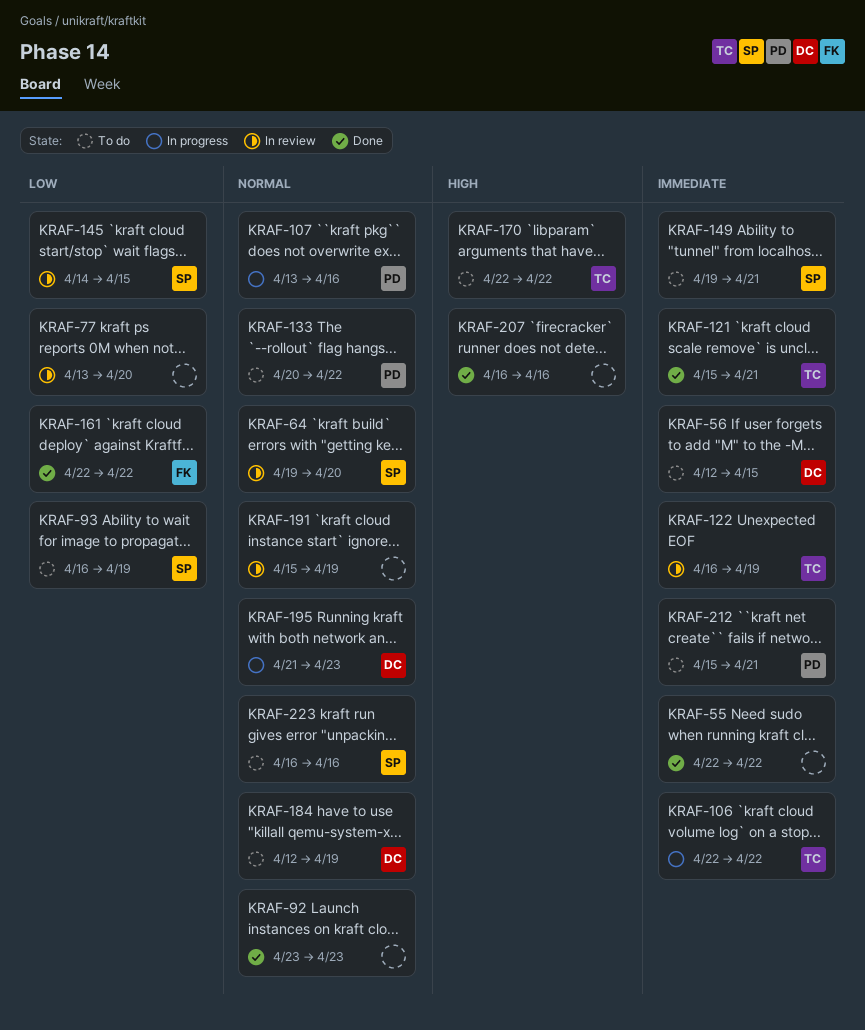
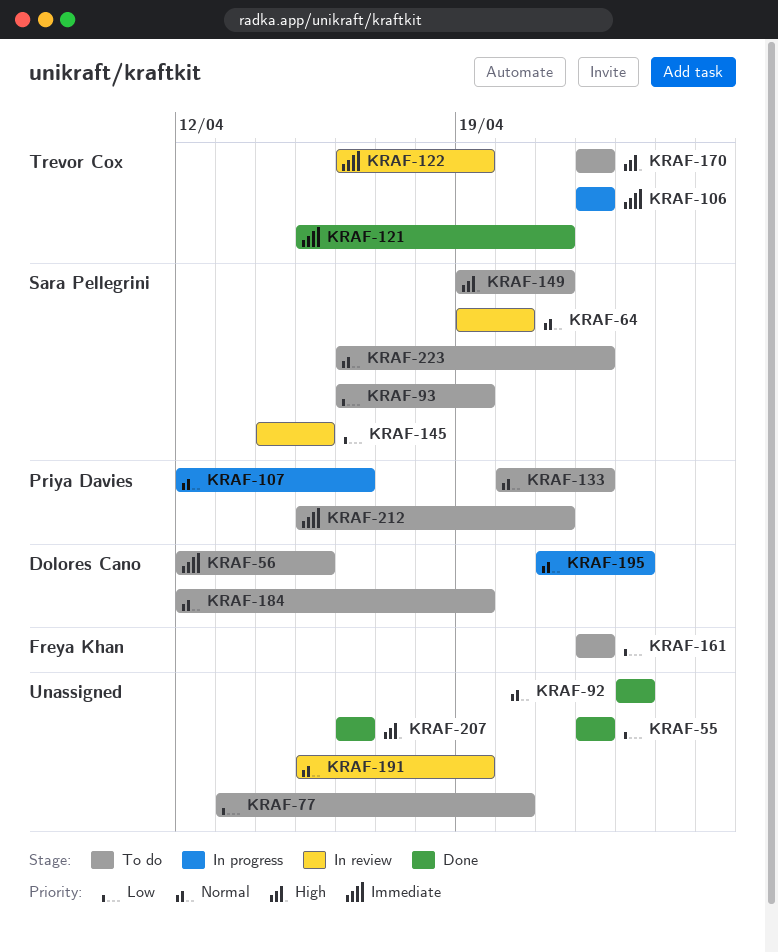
KRAF-55, priority: Immediate -> Low
KRAF-77, status: In review -> To do
KRAF-107, start: Apr 13 -> Apr 12
KRAF-149, priority: Immediate -> High
KRAF-161, status: Done -> To do
KRAF-223, due: Apr 16 -> Apr 22

